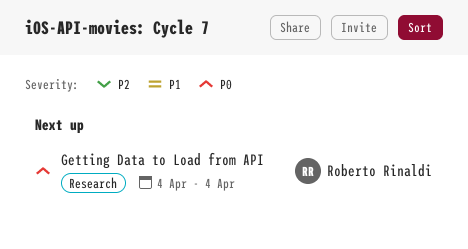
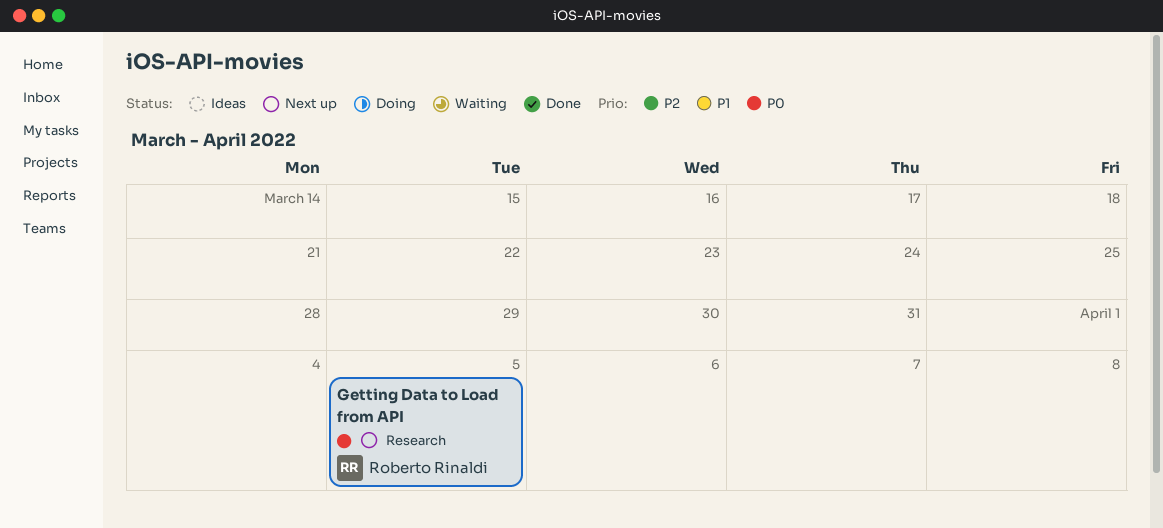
Getting Data to Load from API, due: Apr 4 -> Apr 5

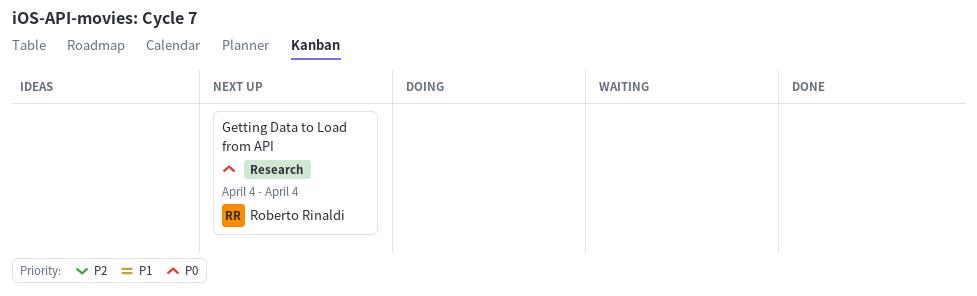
Getting Data to Load from API, due: Apr 5 -> Apr 4

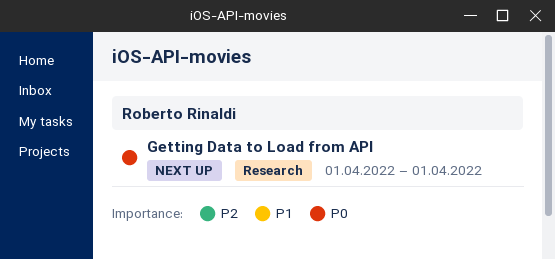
Getting Data to Load from API, start: Apr 4 -> Apr 1
Getting Data to Load from API, due: Apr 4 -> Apr 1

